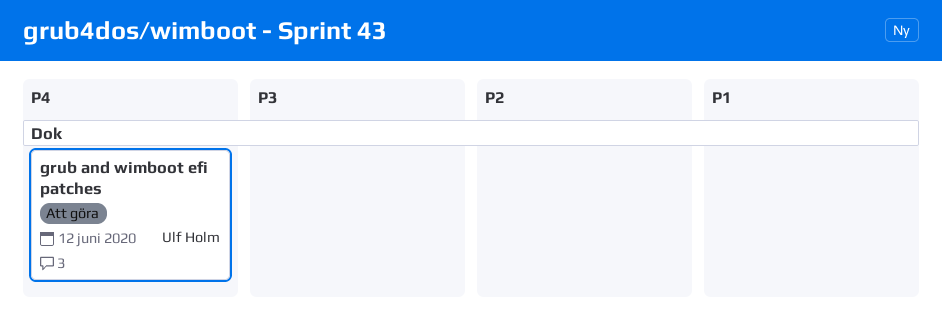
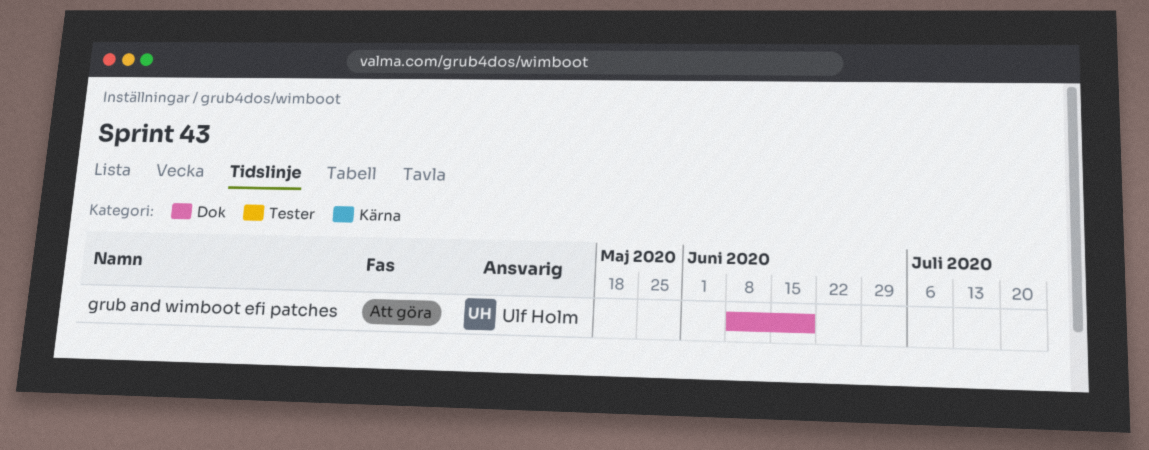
grub and wimboot efi patches, due: Jun 12 -> Jun 19

